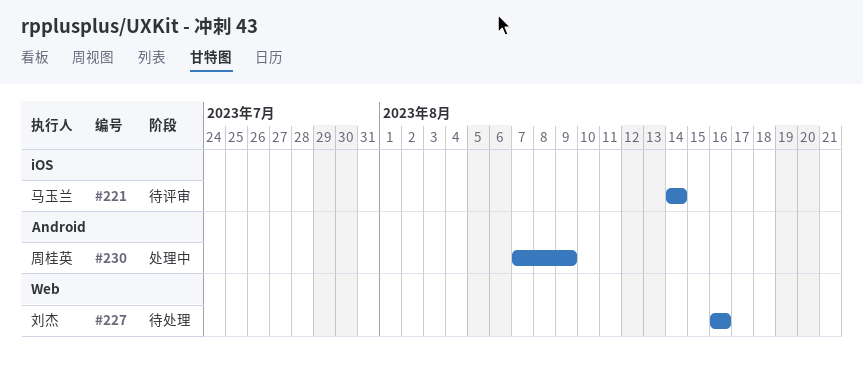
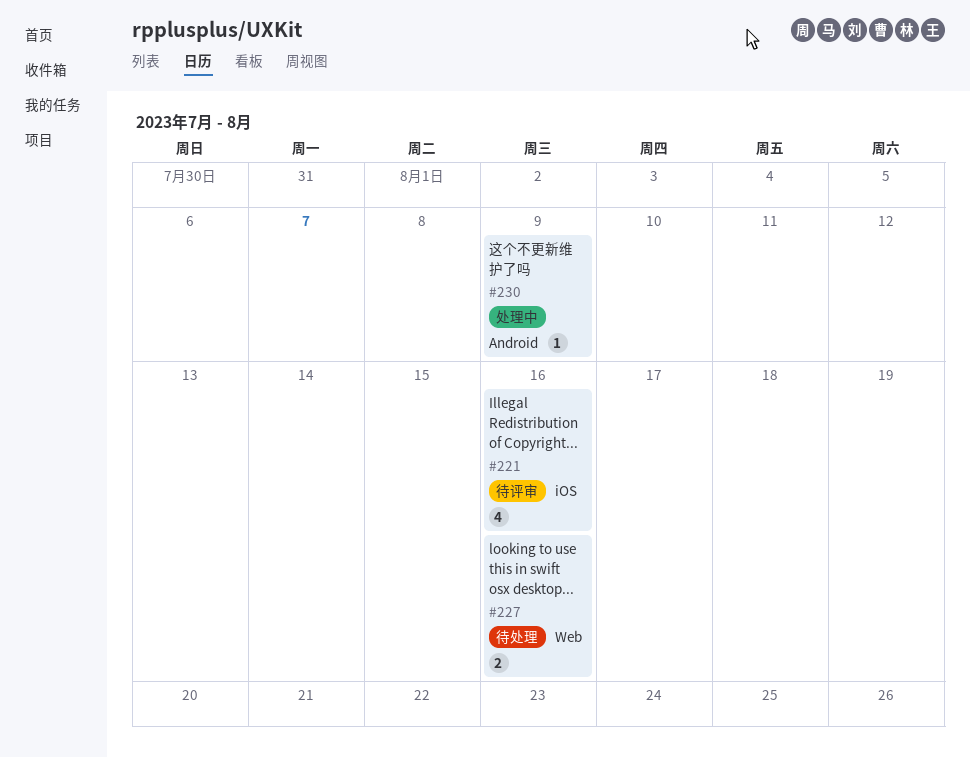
#221, due: Aug 14 -> Aug 16

